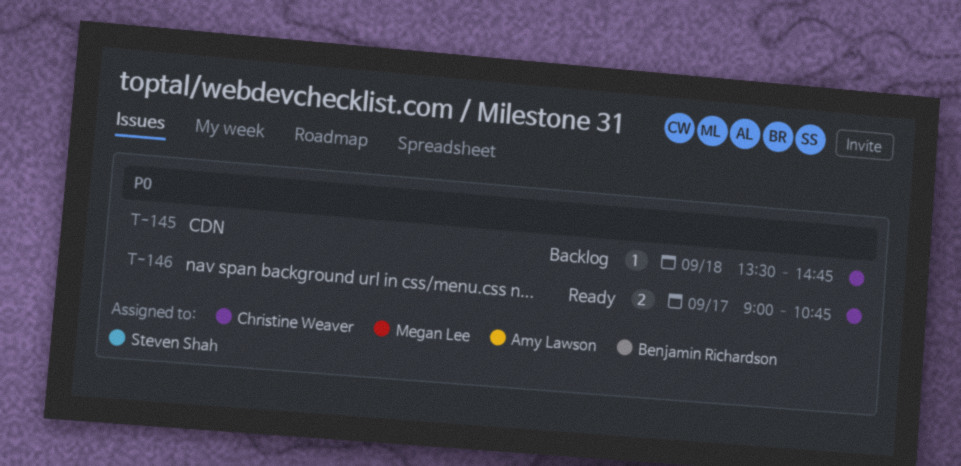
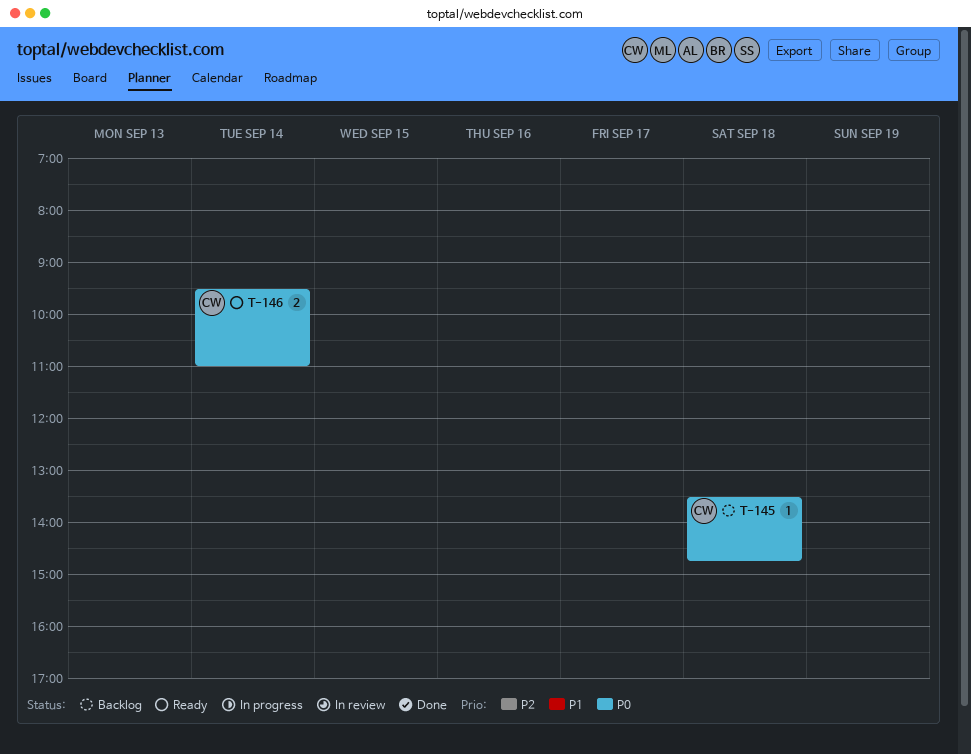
T-146, day: Sep 17 -> Sep 14
T-146, begins: 09:00 -> 09:30
T-146, ends: 10:45 -> 11:00

